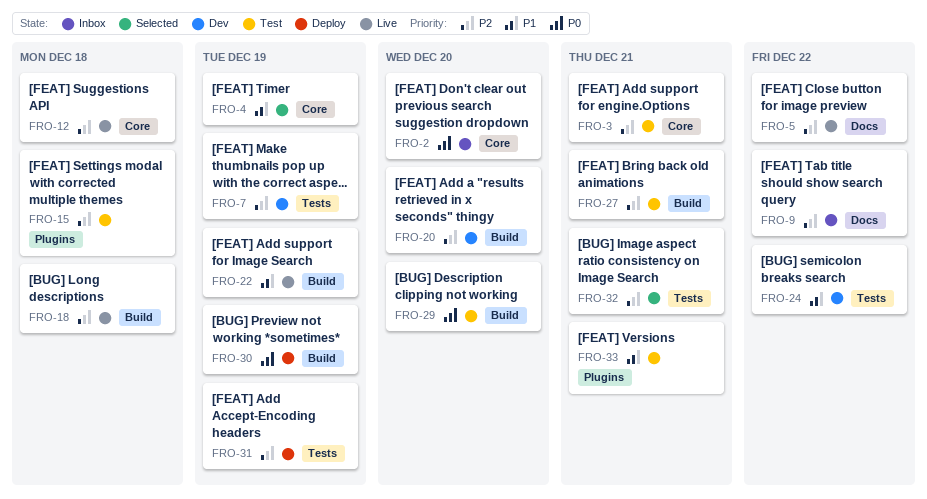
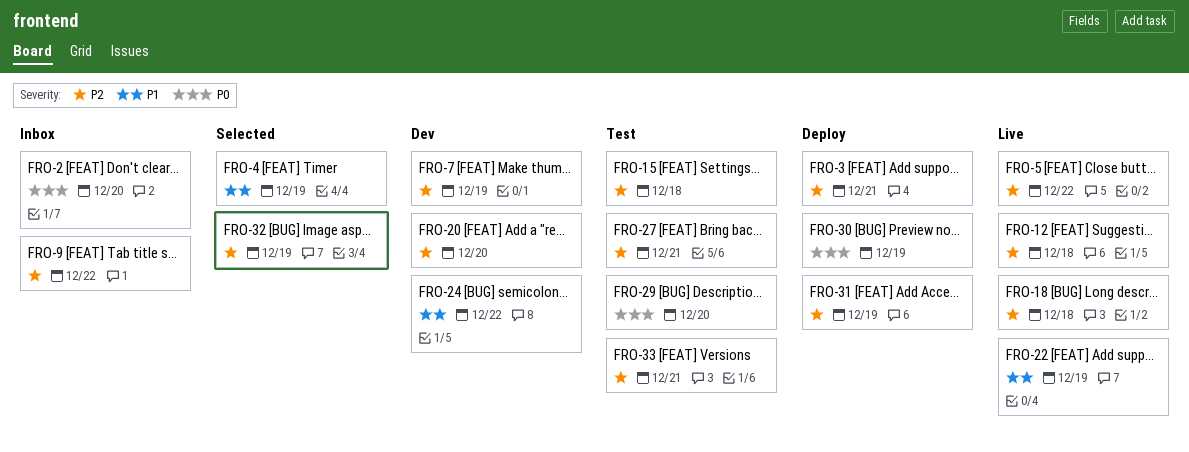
FRO-3, status: Test -> Deploy
FRO-32, due: Dec 21 -> Dec 19
FRO-33, priority: P1 -> P2

